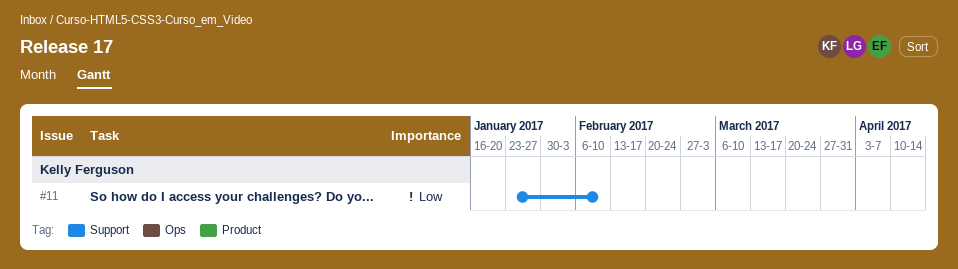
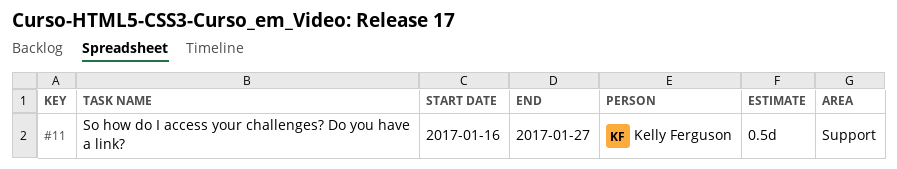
#11, start: Jan 23 -> Jan 16
#11, due: Feb 10 -> Jan 27

